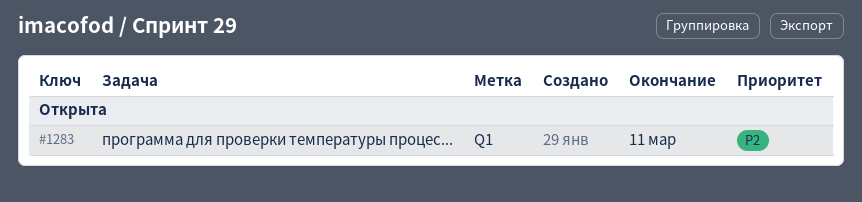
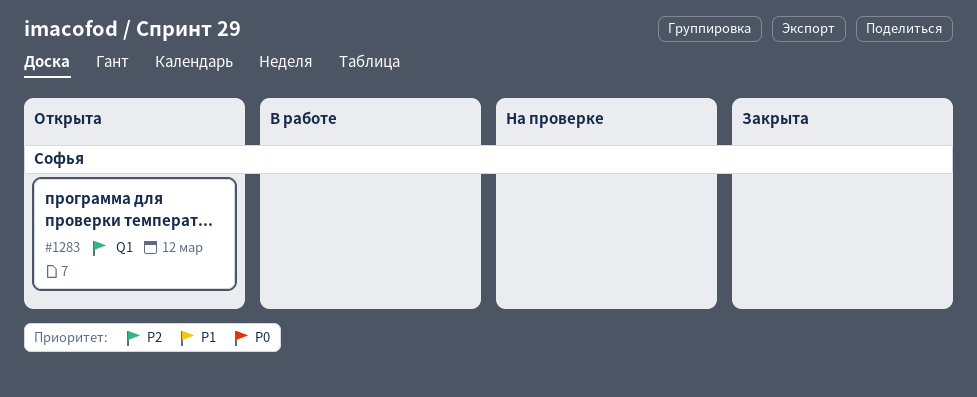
#1283, due: Mar 11 -> Mar 12

